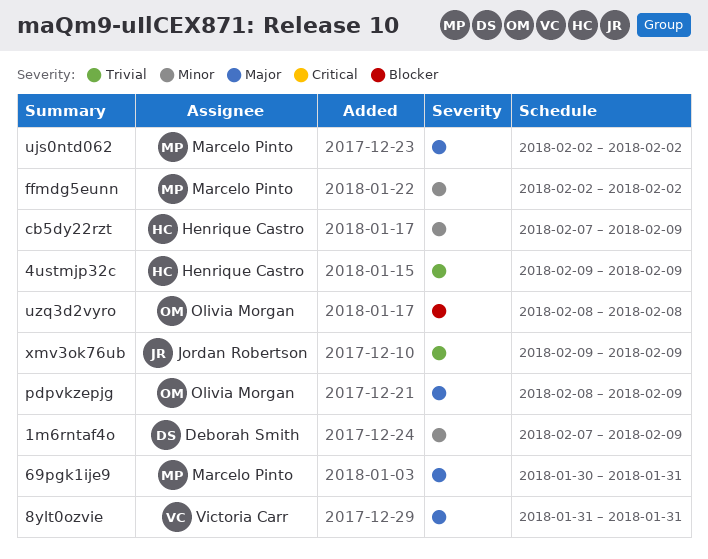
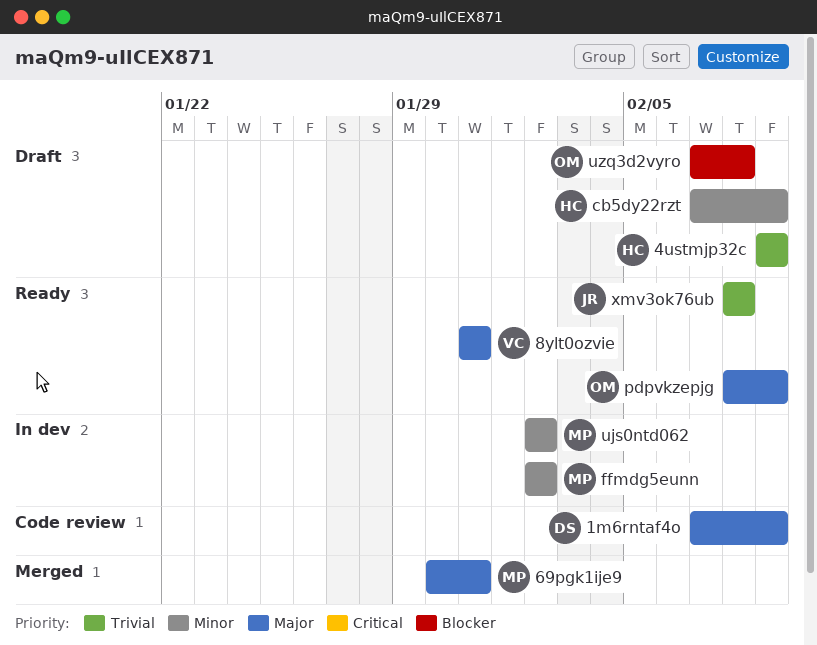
1m6rntaf4o, priority: Minor -> Major
ujs0ntd062, priority: Major -> Minor
uzq3d2vyro, start: Feb 8 -> Feb 7
xmv3ok76ub, start: Feb 9 -> Feb 8
xmv3ok76ub, due: Feb 9 -> Feb 8

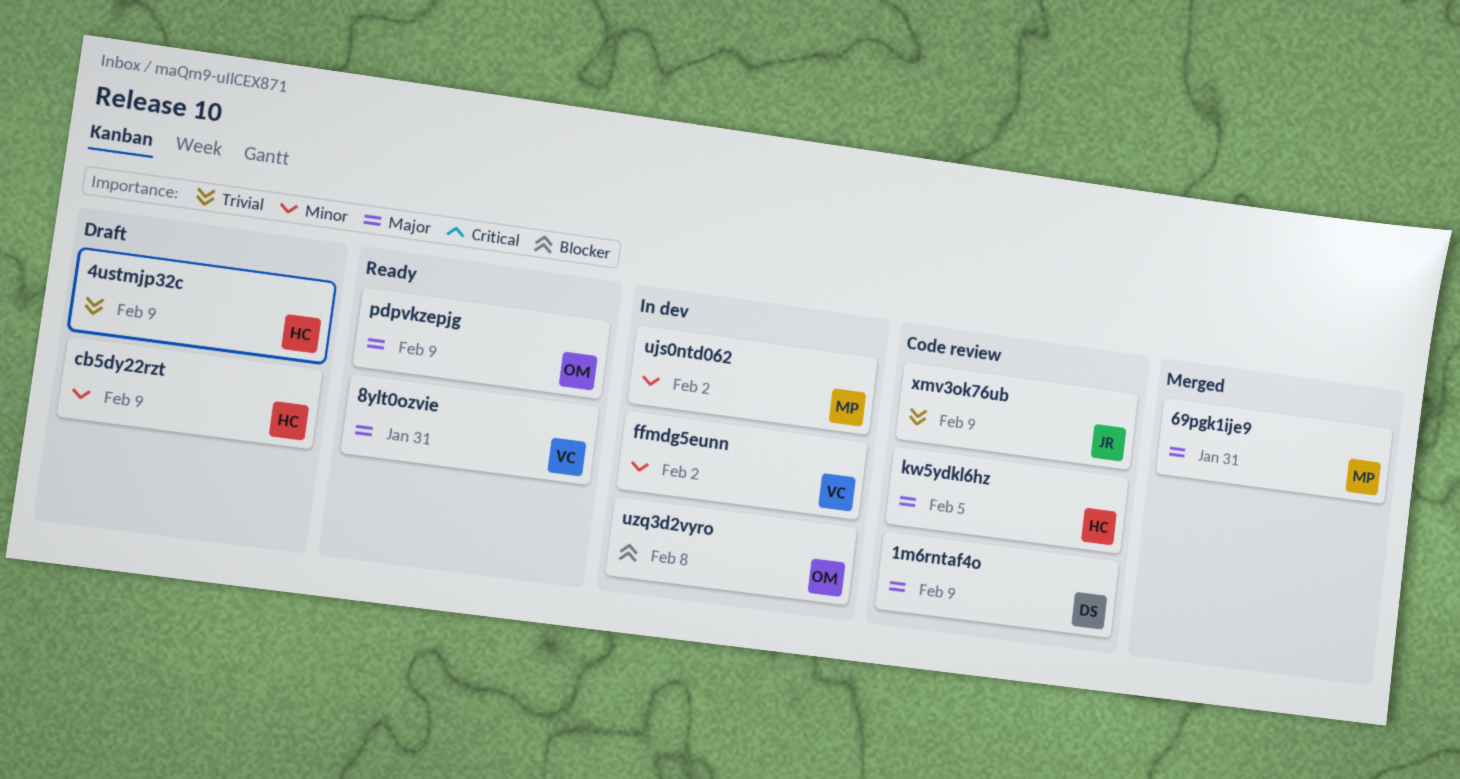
ffmdg5eunn, owner: MP -> VC
kw5ydkl6hz: none -> present
uzq3d2vyro, status: Draft -> In dev
xmv3ok76ub, status: Ready -> Code review
xmv3ok76ub, due: Feb 8 -> Feb 9

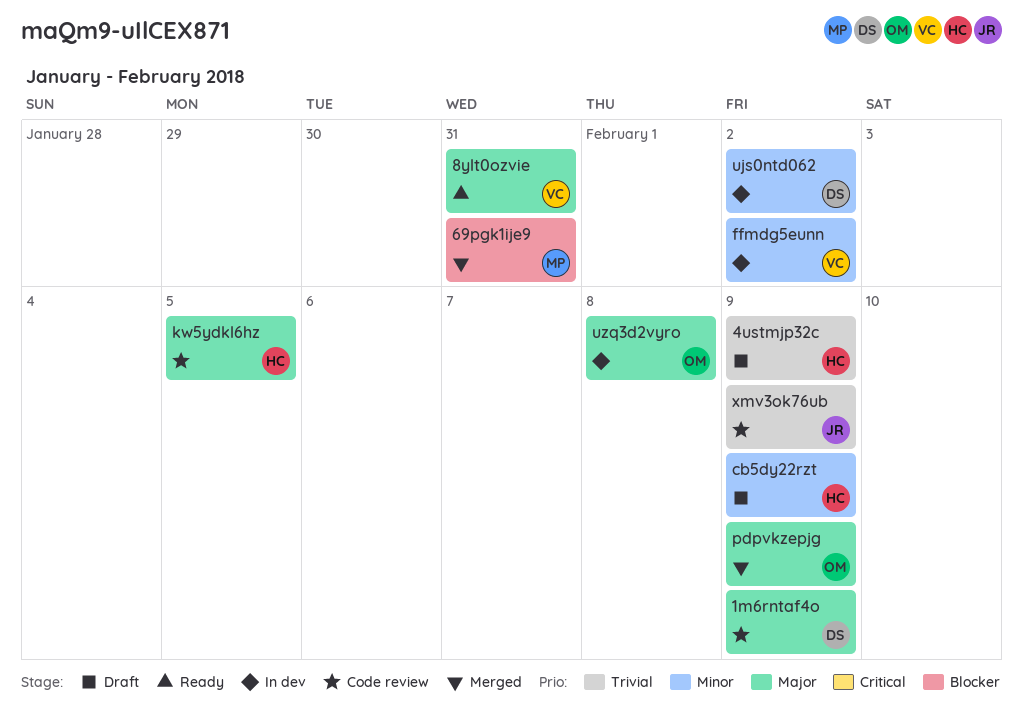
69pgk1ije9, priority: Major -> Blocker
pdpvkzepjg, status: Ready -> Merged
ujs0ntd062, owner: MP -> DS
uzq3d2vyro, priority: Blocker -> Major

